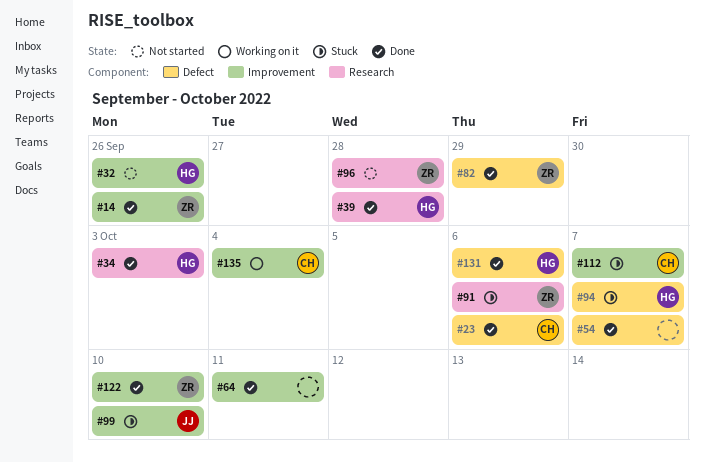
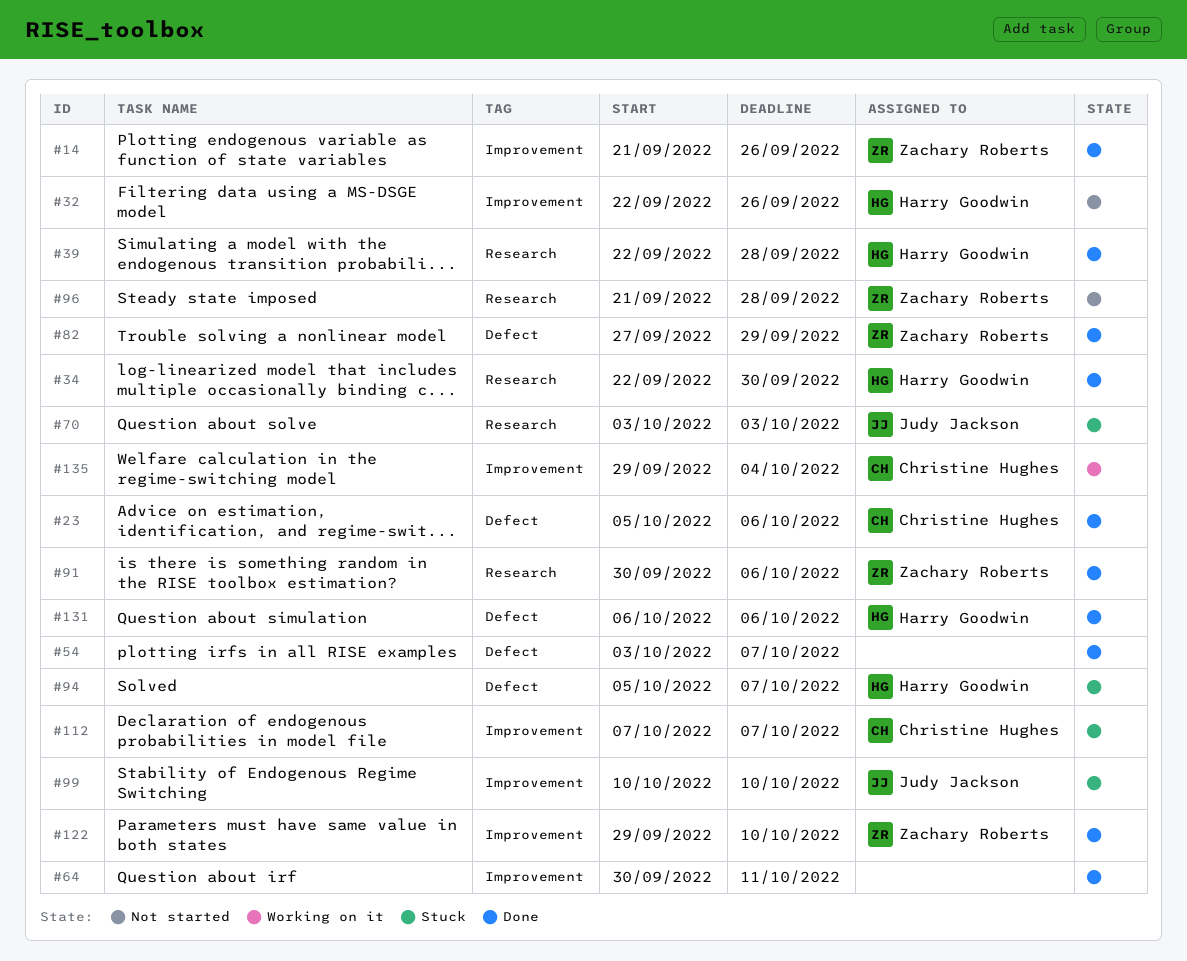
#34, due: Oct 3 -> Sep 30
#70: none -> present
#91, status: Stuck -> Done

